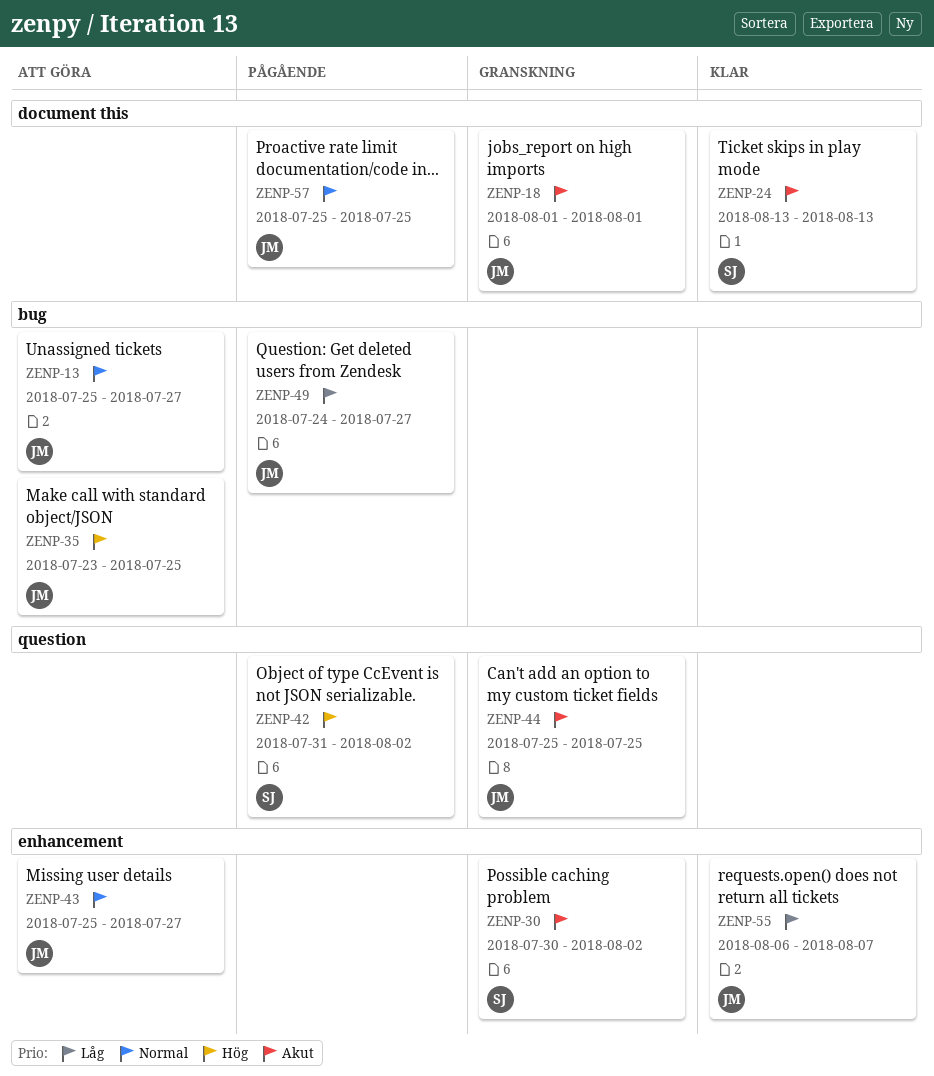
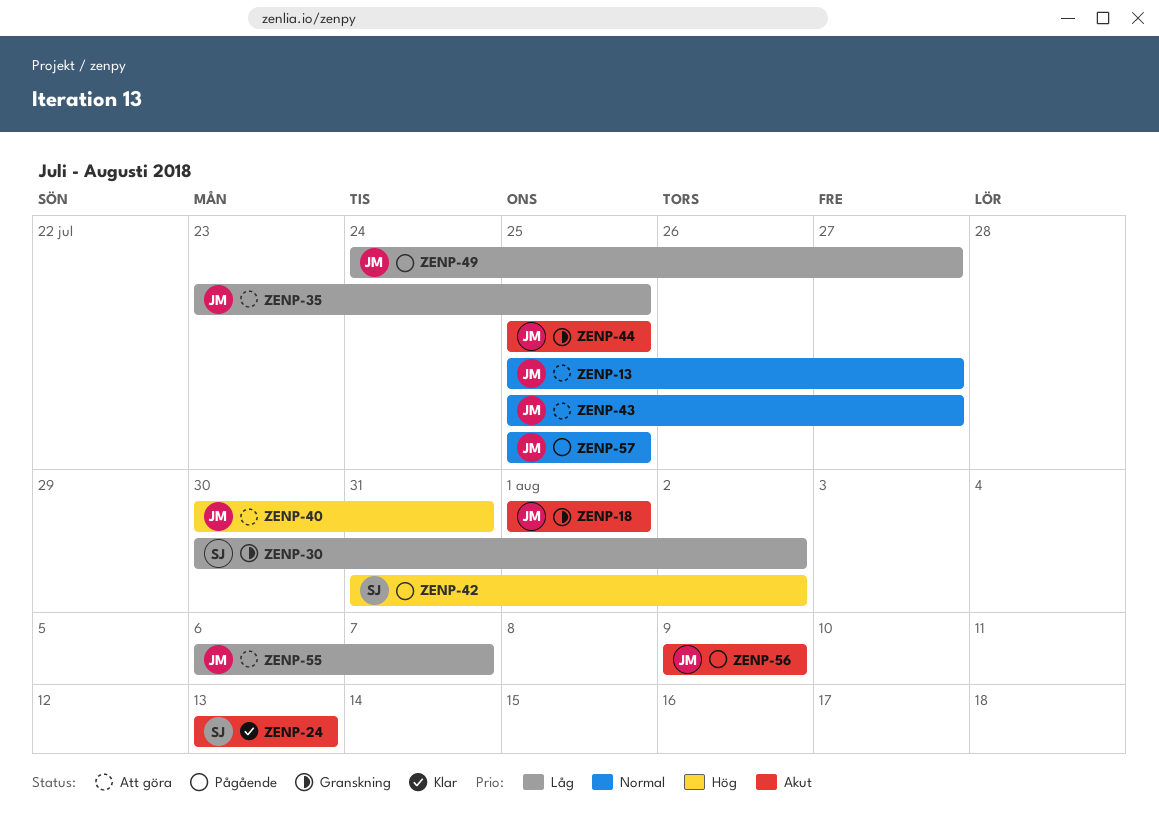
ZENP-30, priority: Akut -> Låg
ZENP-35, priority: Hög -> Låg
ZENP-40: none -> present
ZENP-55, status: Klar -> Att göra
ZENP-56: none -> present

